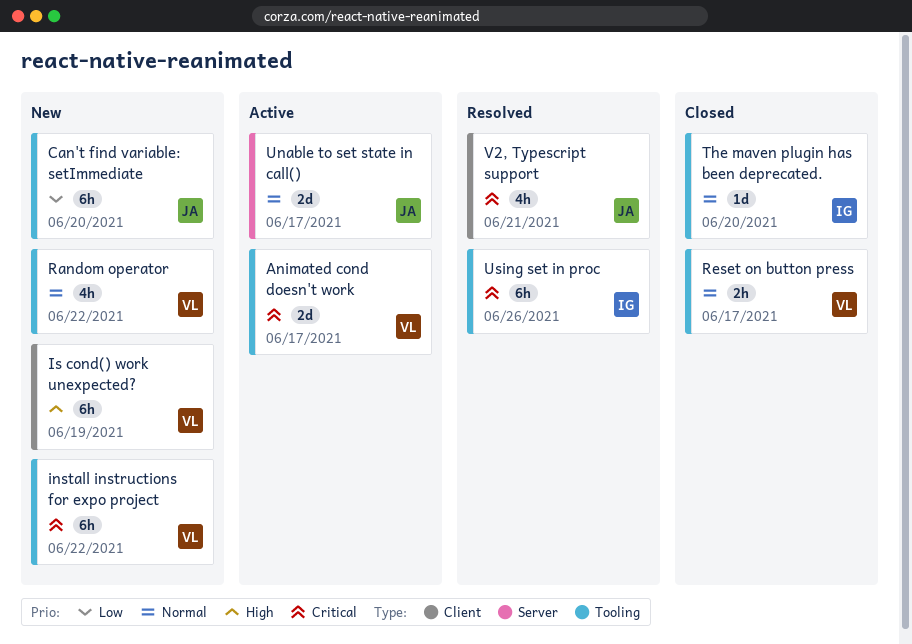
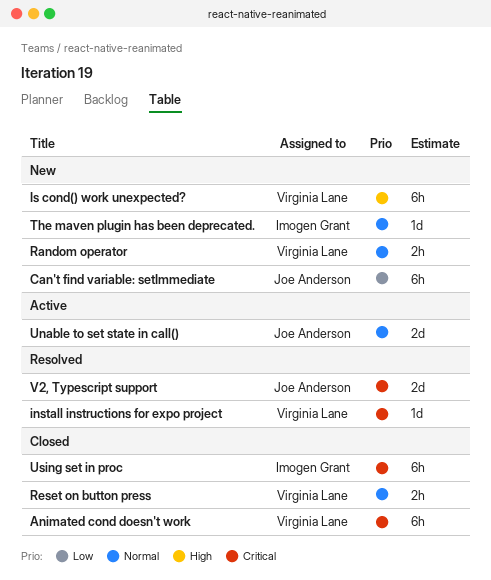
Animated cond doesn't work, status: Active -> Closed
Animated cond doesn't work, estimate: 2d -> 6h
install instructions for expo project, status: New -> Resolved
install instructions for expo project, estimate: 6h -> 1d
Random operator, estimate: 4h -> 2h
The maven plugin has been deprecated., status: Closed -> New
Using set in proc, status: Resolved -> Closed
V2, Typescript support, estimate: 4h -> 2d

